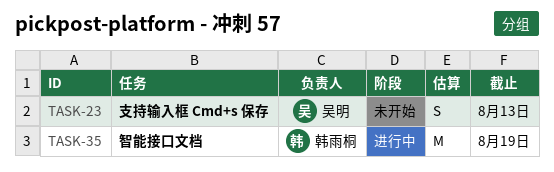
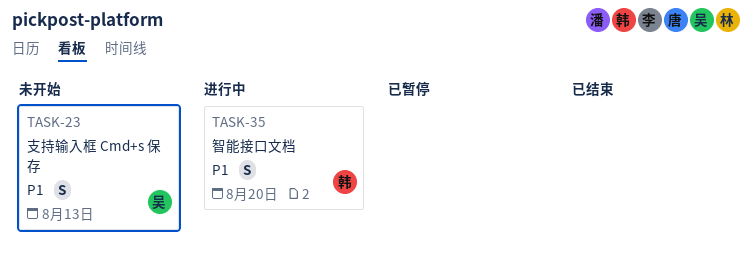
TASK-35, estimate: M -> S
TASK-35, due: Aug 19 -> Aug 20

